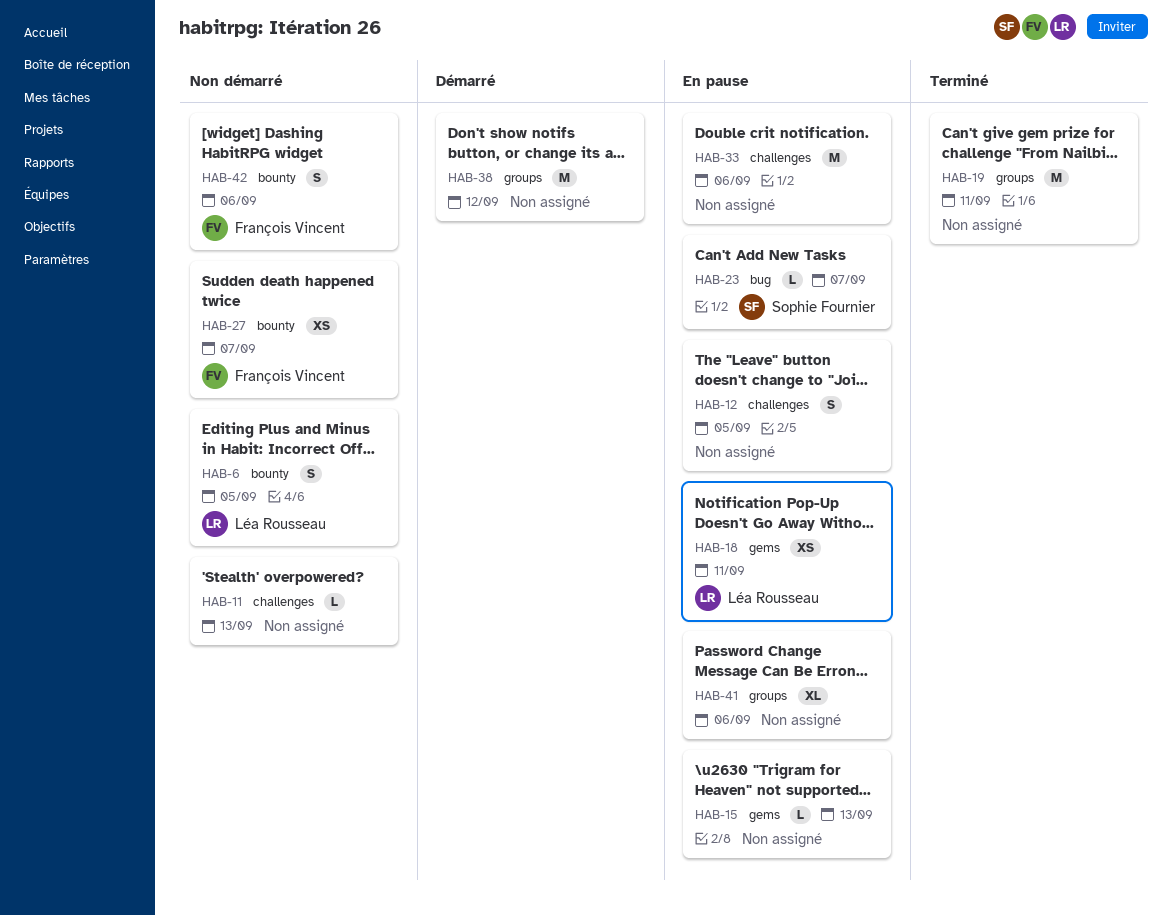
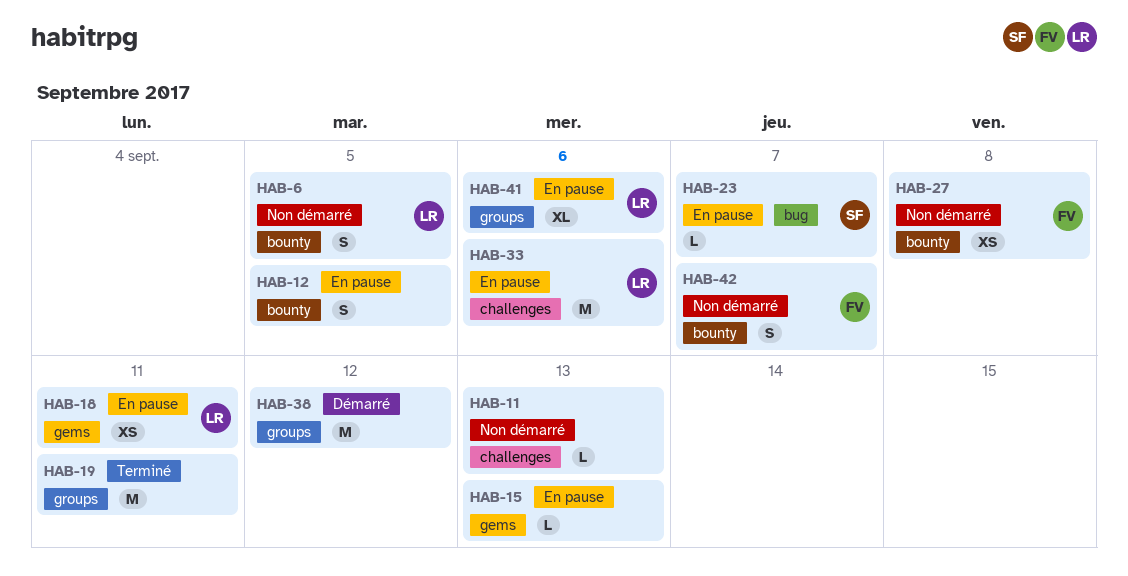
HAB-12, label: challenges -> bounty
HAB-27, due: Sep 7 -> Sep 8
HAB-33, owner: none -> Léa Rousseau
HAB-41, owner: none -> Léa Rousseau
HAB-42, due: Sep 6 -> Sep 7

